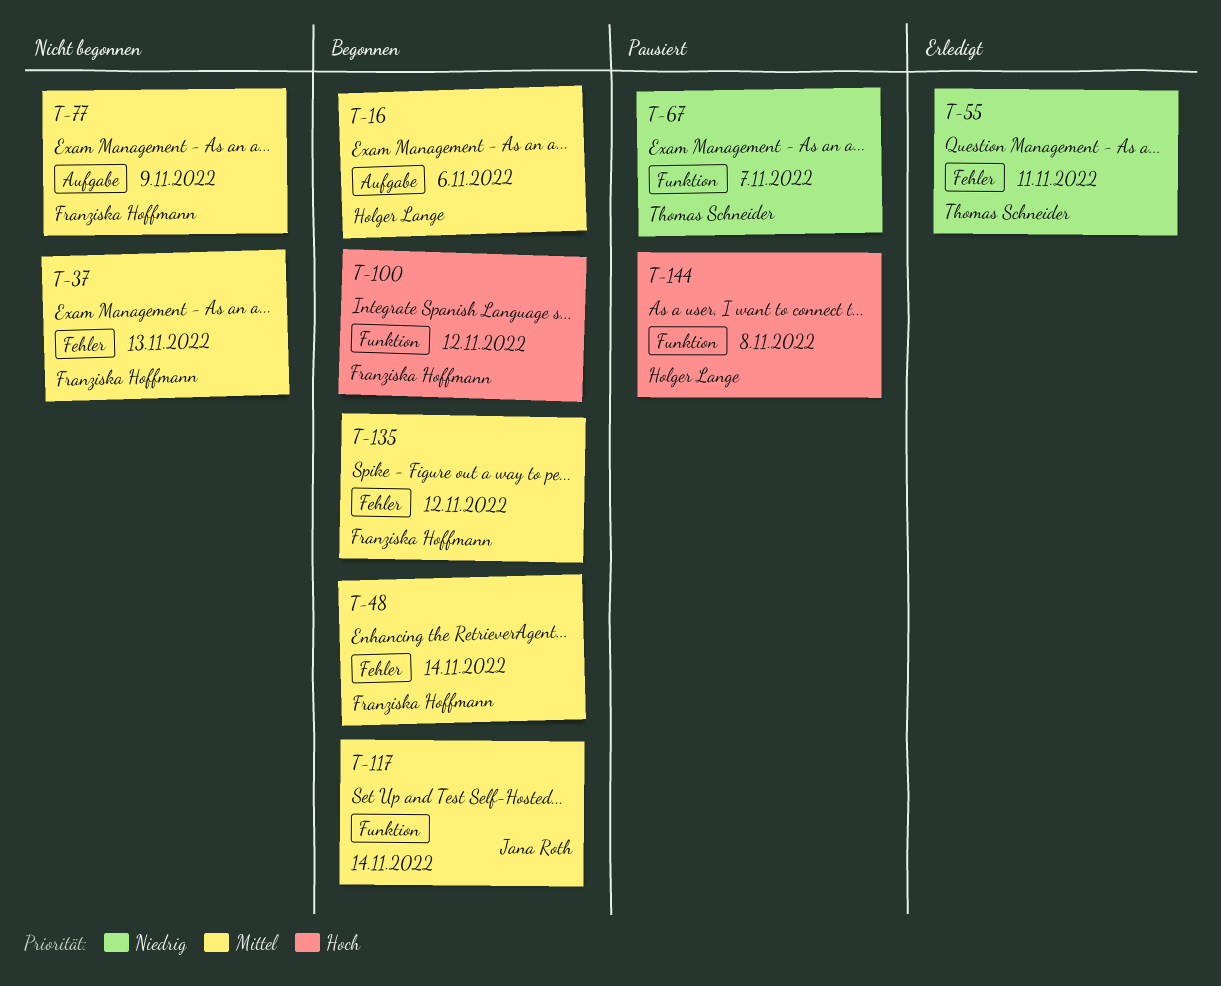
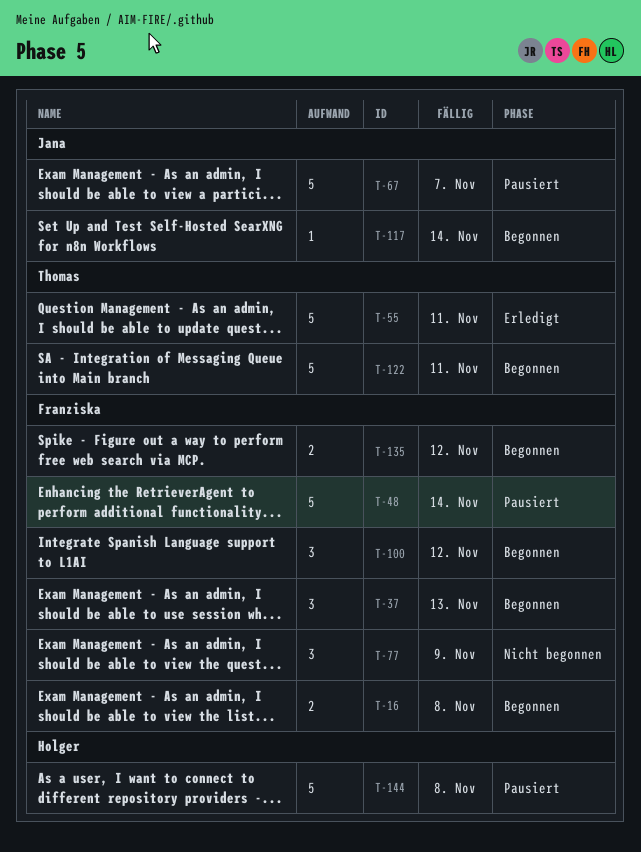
T-16, owner: Holger Lange -> Franziska Hoffmann
T-16, due: Nov 6 -> Nov 8
T-37, status: Nicht begonnen -> Begonnen
T-48, status: Begonnen -> Pausiert
T-67, owner: Thomas Schneider -> Jana Roth
T-122: none -> present

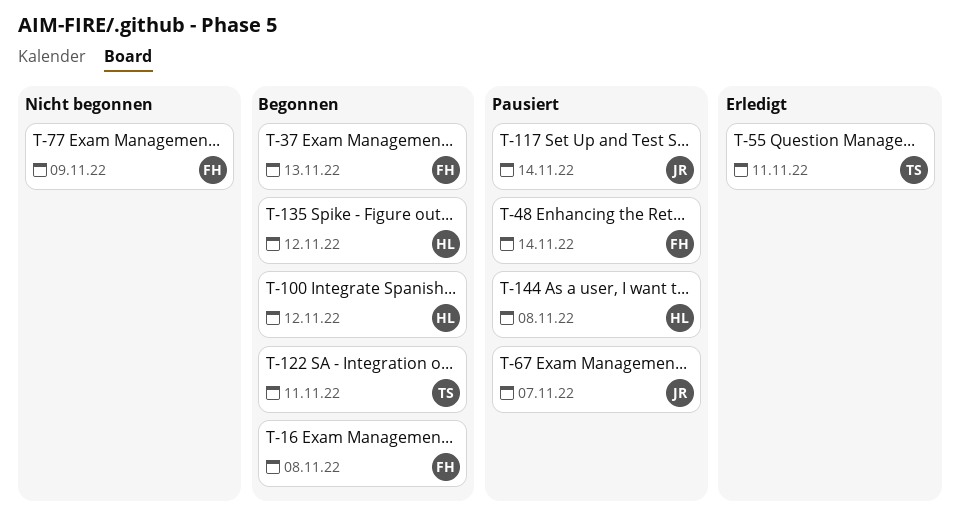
T-100, owner: Franziska -> Holger
T-117, status: Begonnen -> Pausiert
T-135, owner: Franziska -> Holger

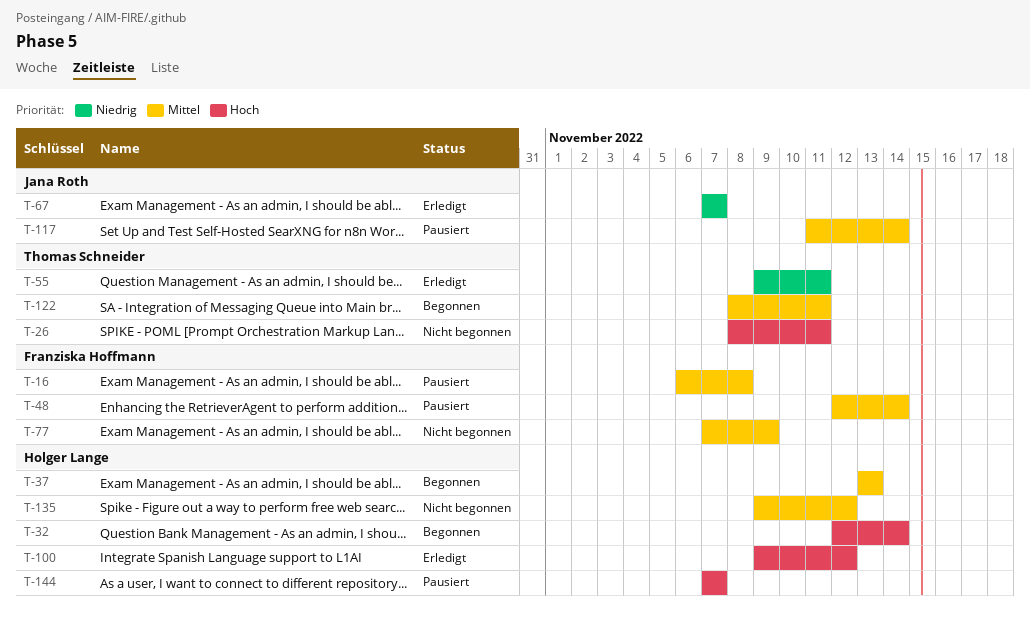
T-16, status: Begonnen -> Pausiert
T-26: none -> present
T-32: none -> present
T-37, owner: Franziska Hoffmann -> Holger Lange
T-67, status: Pausiert -> Erledigt
T-100, status: Begonnen -> Erledigt
T-135, status: Begonnen -> Nicht begonnen
T-144, due: Nov 8 -> Nov 7

